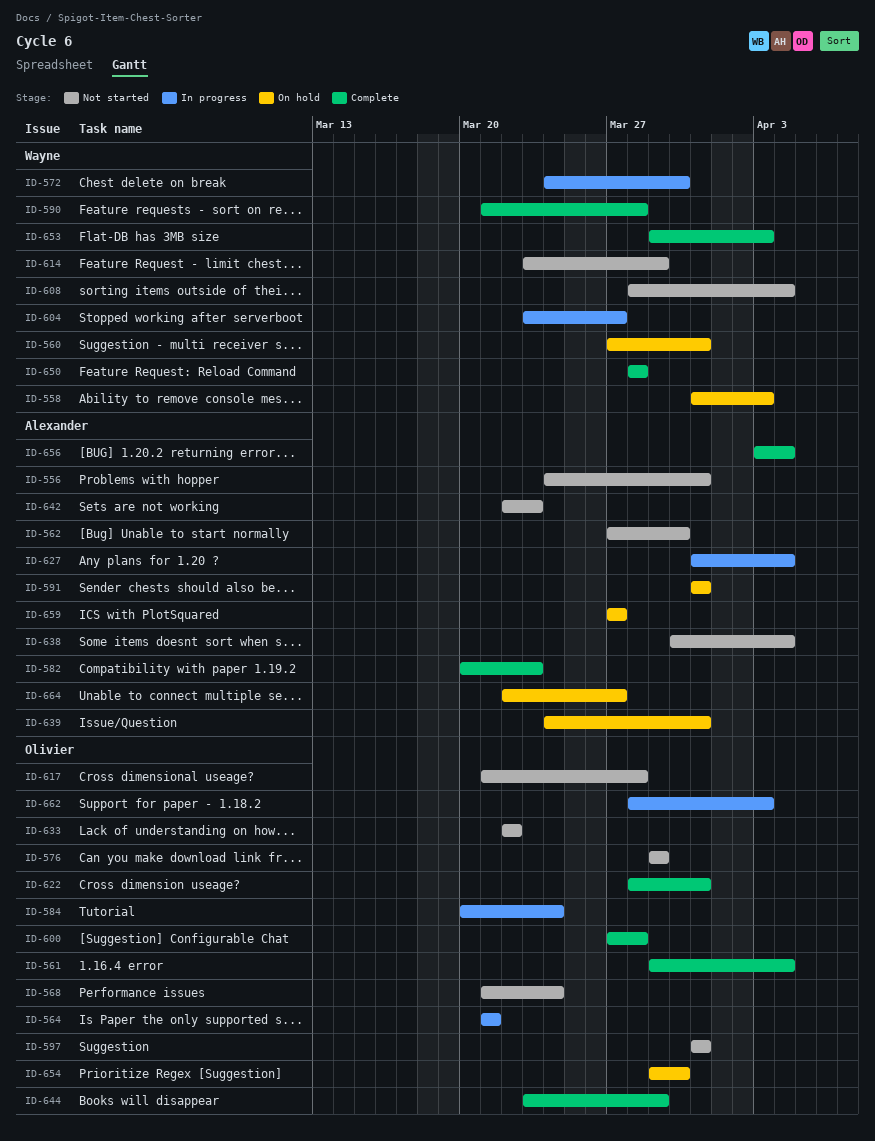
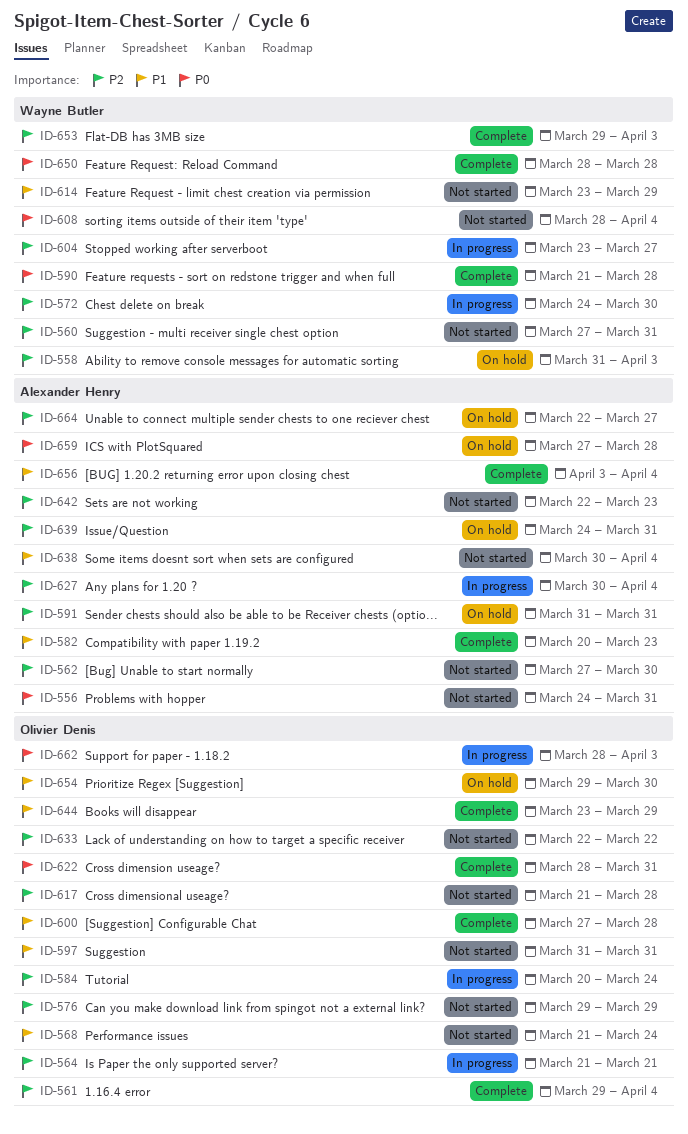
ID-560, status: On hold -> Not started
ID-627, start: Mar 31 -> Mar 30
ID-659, due: Mar 27 -> Mar 28

